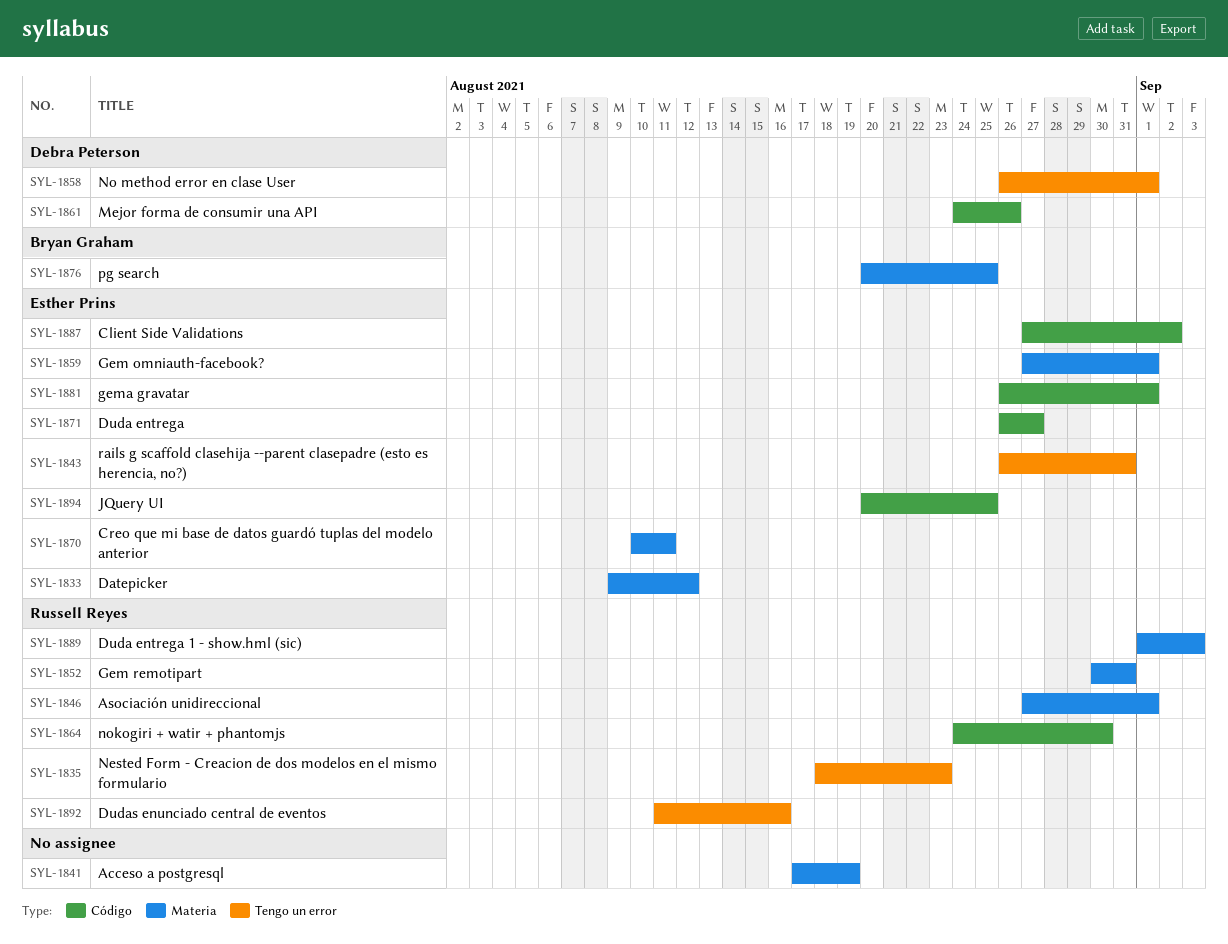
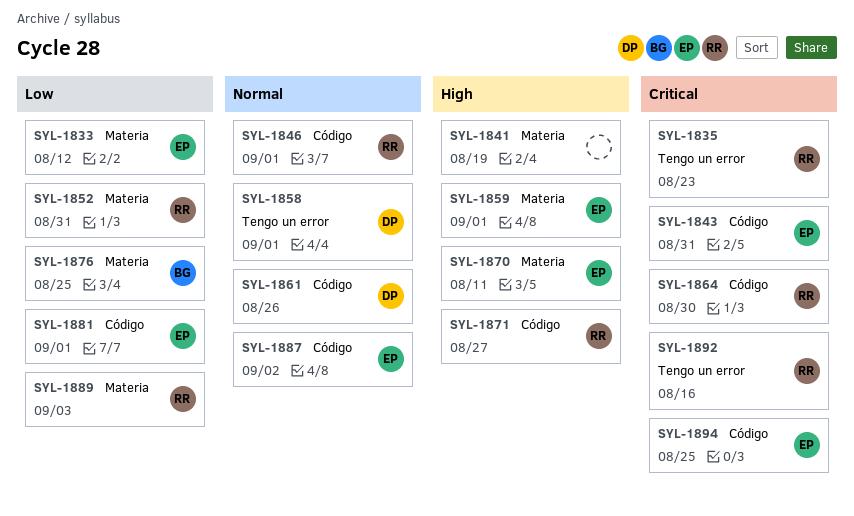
SYL-1843, label: Tengo un error -> Código
SYL-1846, label: Materia -> Código
SYL-1871, owner: Esther Prins -> Russell Reyes

